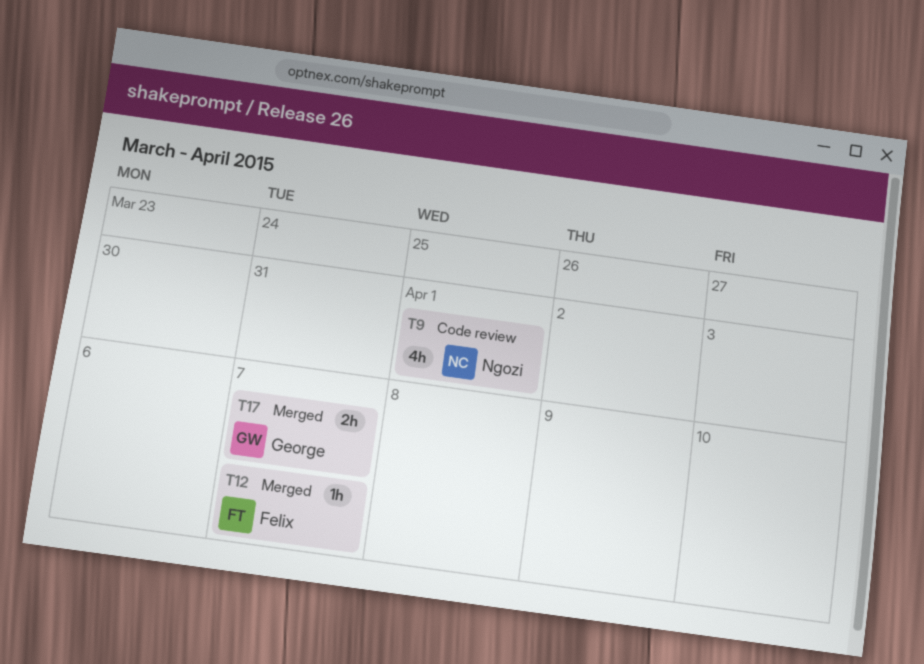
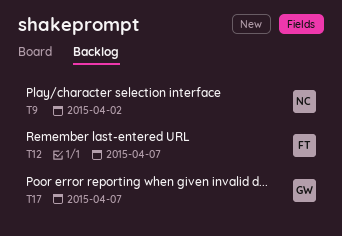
T9, due: Apr 1 -> Apr 2

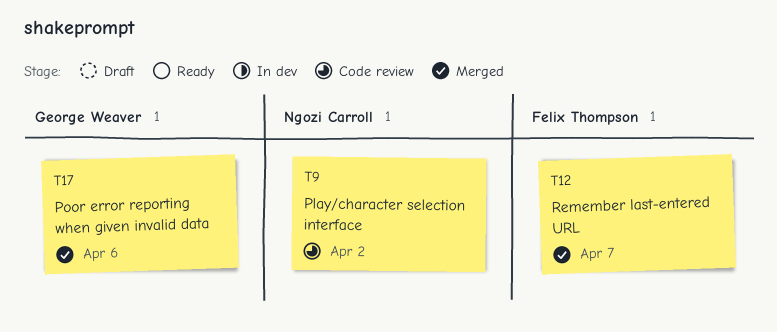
T17, due: Apr 7 -> Apr 6

